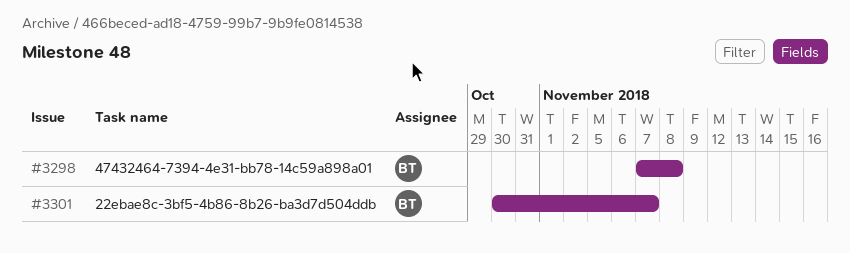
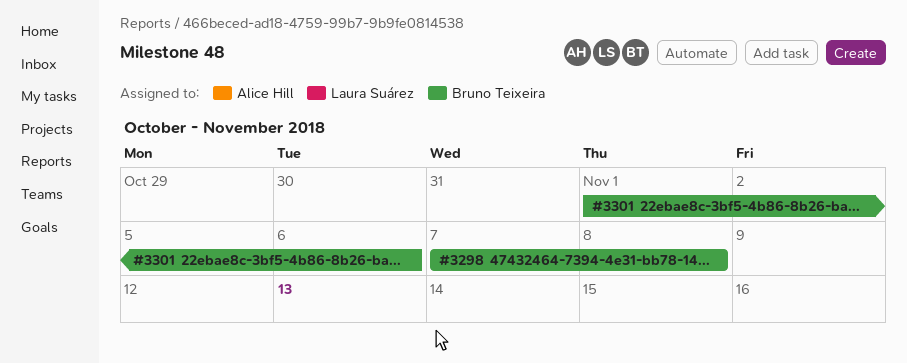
#3301, start: Oct 30 -> Nov 1
#3301, due: Nov 7 -> Nov 6

